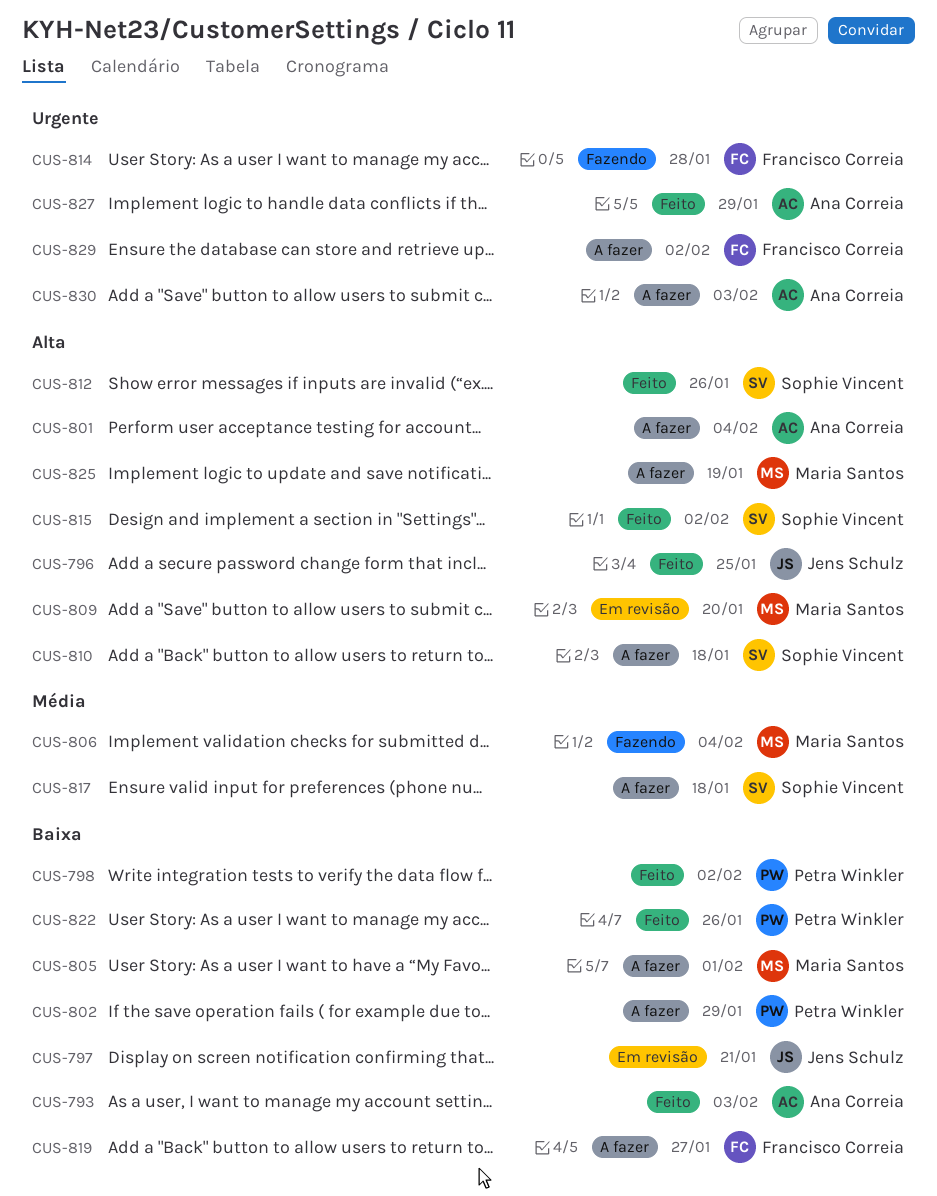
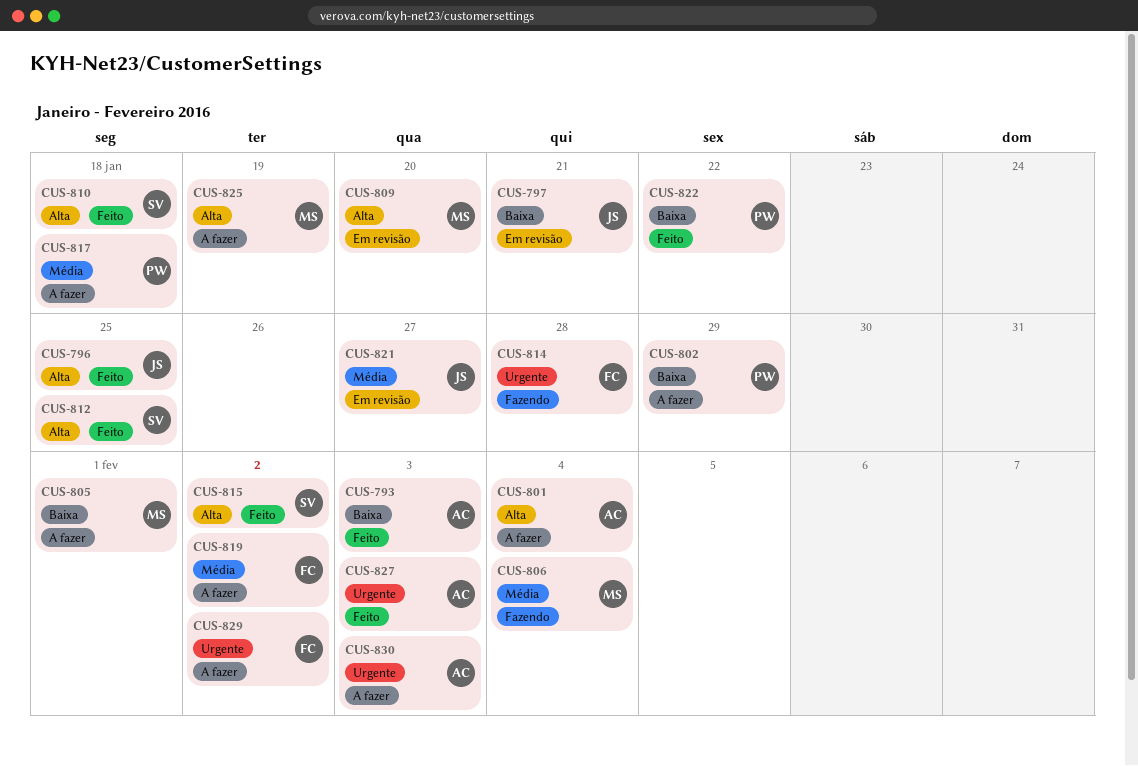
CUS-798: present -> none
CUS-810, status: A fazer -> Feito
CUS-812, due: Jan 26 -> Jan 25
CUS-817, owner: Sophie Vincent -> Petra Winkler
CUS-819, priority: Baixa -> Média
CUS-819, due: Jan 27 -> Feb 2
CUS-821: none -> present
CUS-822, due: Jan 26 -> Jan 22
CUS-827, due: Jan 29 -> Feb 3

